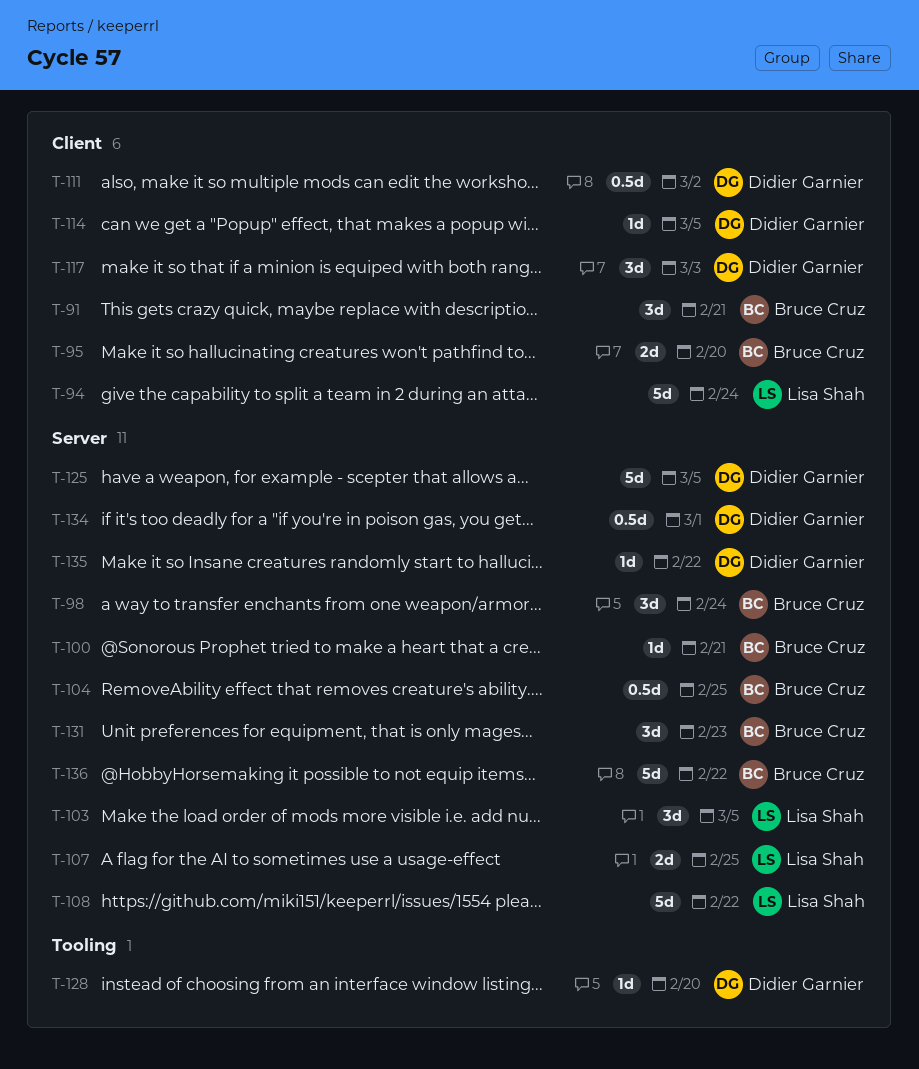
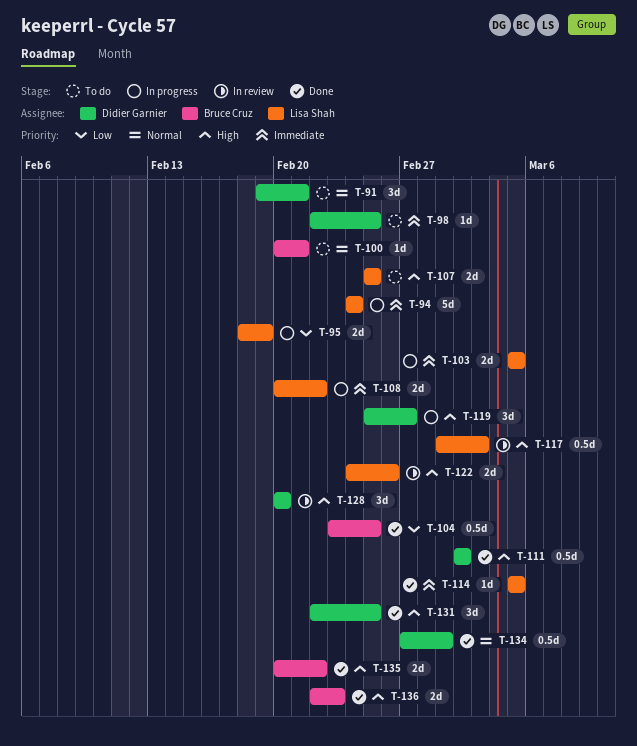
T-91, owner: Bruce Cruz -> Didier Garnier
T-95, owner: Bruce Cruz -> Lisa Shah
T-95, due: Feb 20 -> Feb 19
T-98, owner: Bruce Cruz -> Didier Garnier
T-98, estimate: 3d -> 1d
T-98, due: Feb 24 -> Feb 25
T-103, estimate: 3d -> 2d
T-108, estimate: 5d -> 2d
T-114, owner: Didier Garnier -> Lisa Shah
T-117, owner: Didier Garnier -> Lisa Shah
T-117, estimate: 3d -> 0.5d
T-119: none -> present
T-122: none -> present
T-125: present -> none
T-128, estimate: 1d -> 3d
T-131, owner: Bruce Cruz -> Didier Garnier
T-131, due: Feb 23 -> Feb 25
T-135, owner: Didier Garnier -> Bruce Cruz
T-135, estimate: 1d -> 2d
T-136, estimate: 5d -> 2d
T-136, due: Feb 22 -> Feb 23

